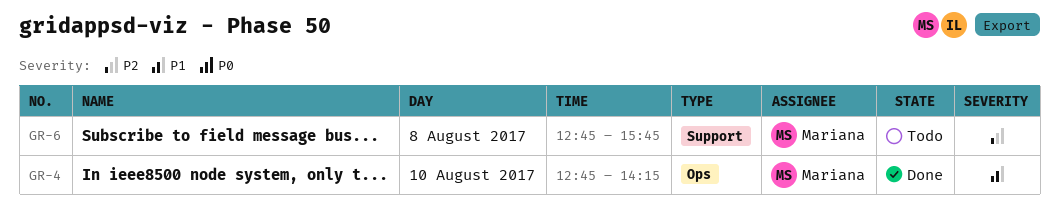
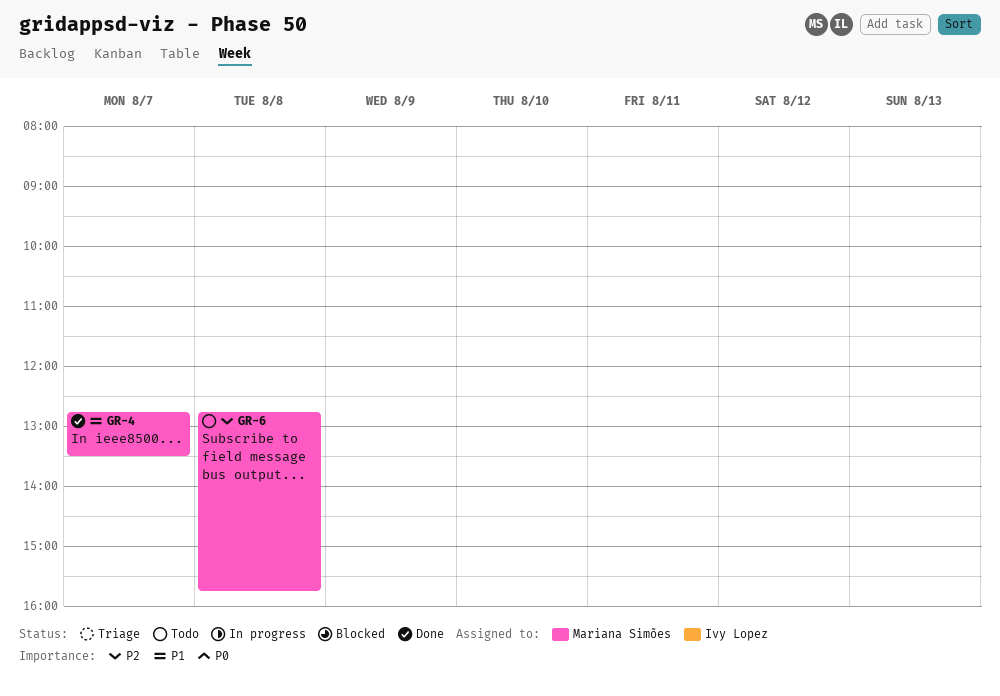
GR-4, day: Aug 10 -> Aug 7
GR-4, ends: 14:15 -> 13:30

